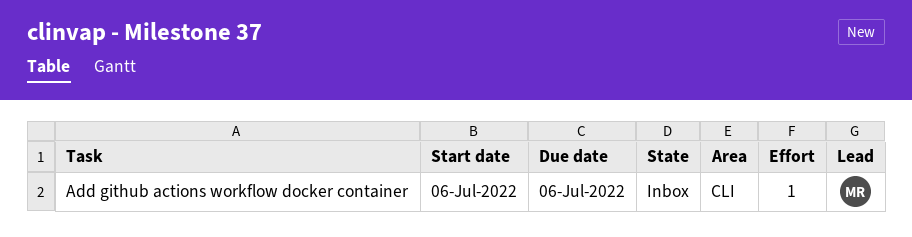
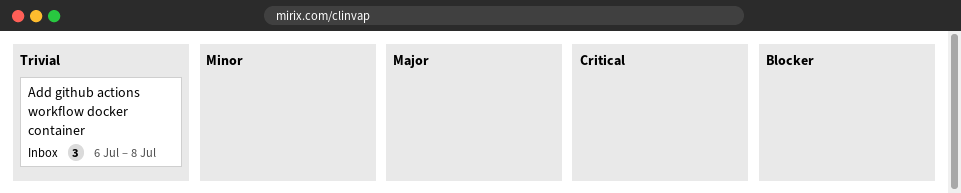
Add github actions workflow docker container, estimate: 1 -> 3
Add github actions workflow docker container, due: Jul 6 -> Jul 8

